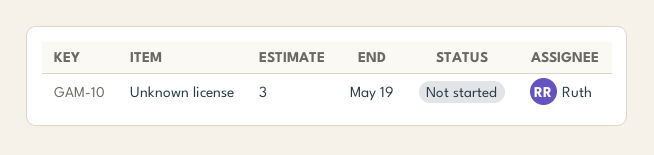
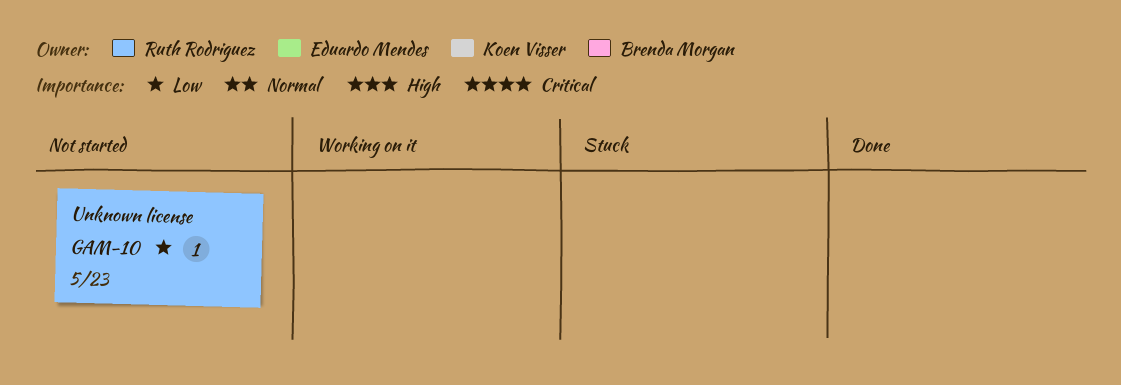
GAM-10, estimate: 3 -> 1
GAM-10, due: May 19 -> May 23

